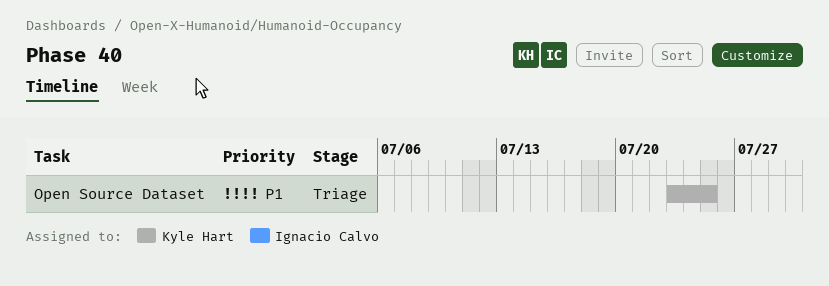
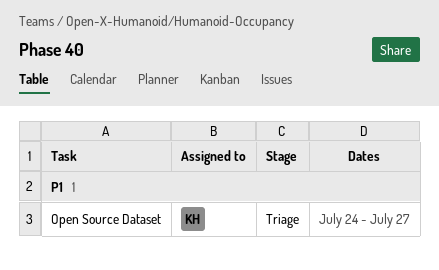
Open Source Dataset, start: Jul 23 -> Jul 24
Open Source Dataset, due: Jul 25 -> Jul 27

